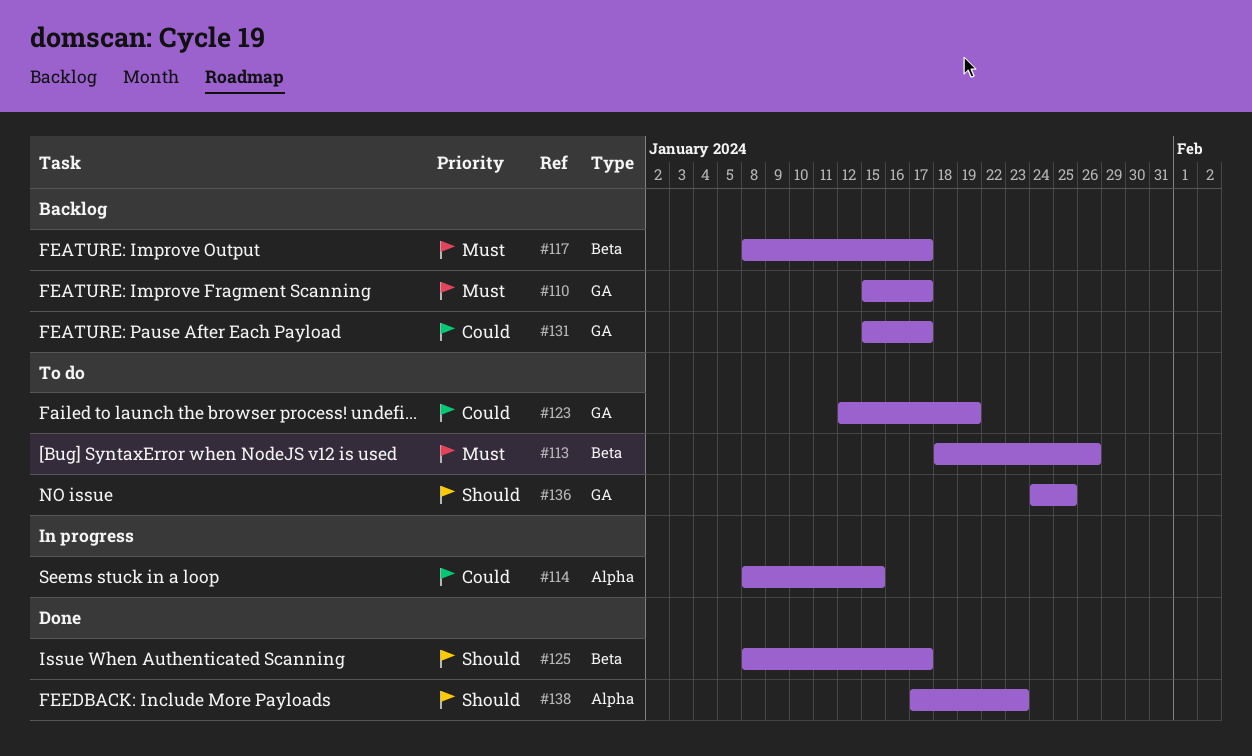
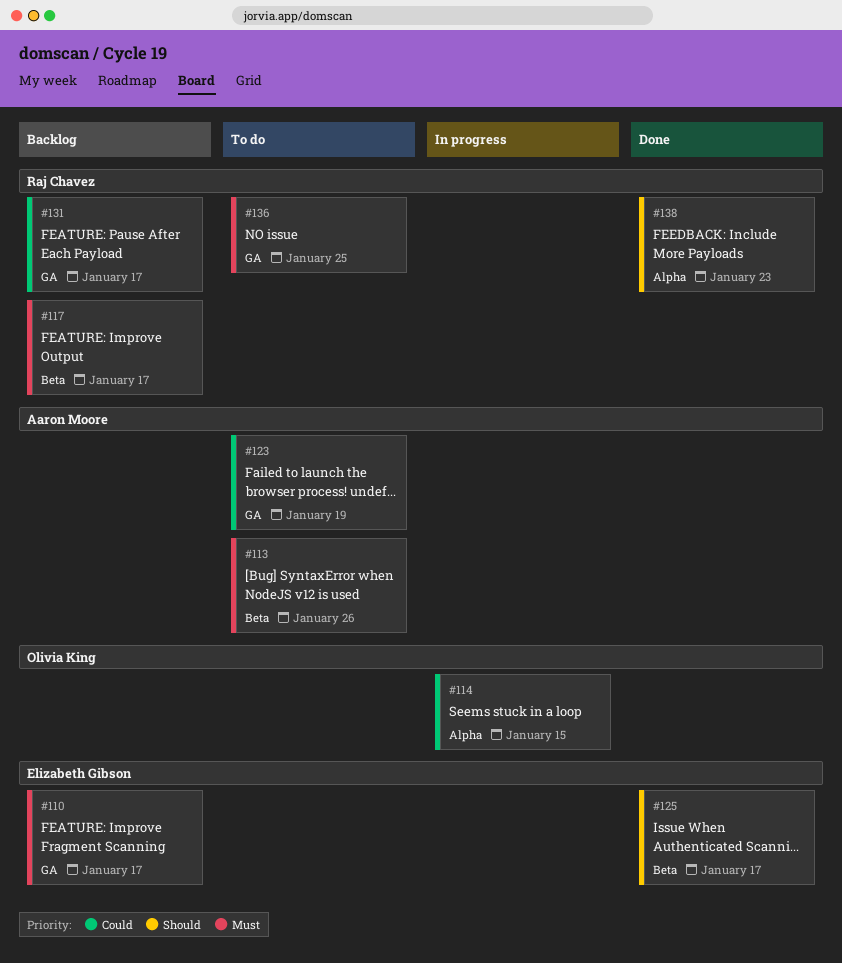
#136, priority: Should -> Must

